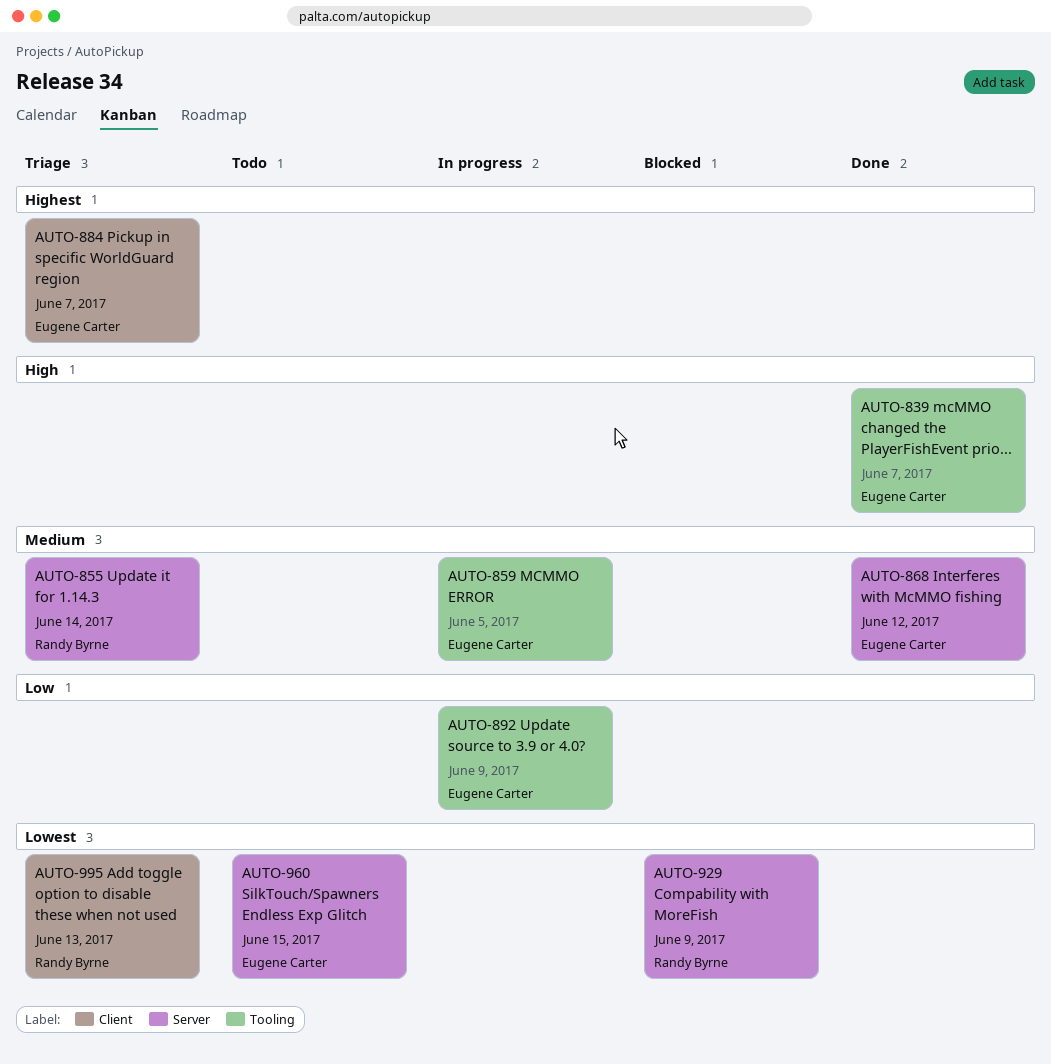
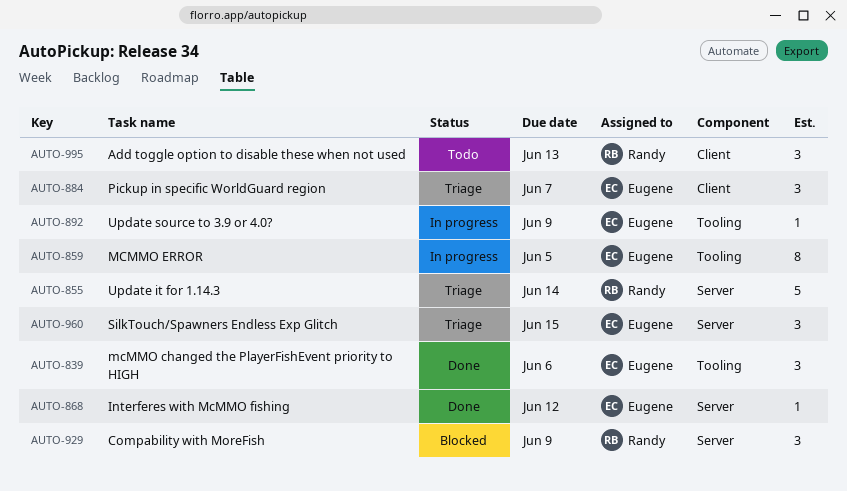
AUTO-839, due: Jun 7 -> Jun 6
AUTO-960, status: Todo -> Triage
AUTO-995, status: Triage -> Todo

